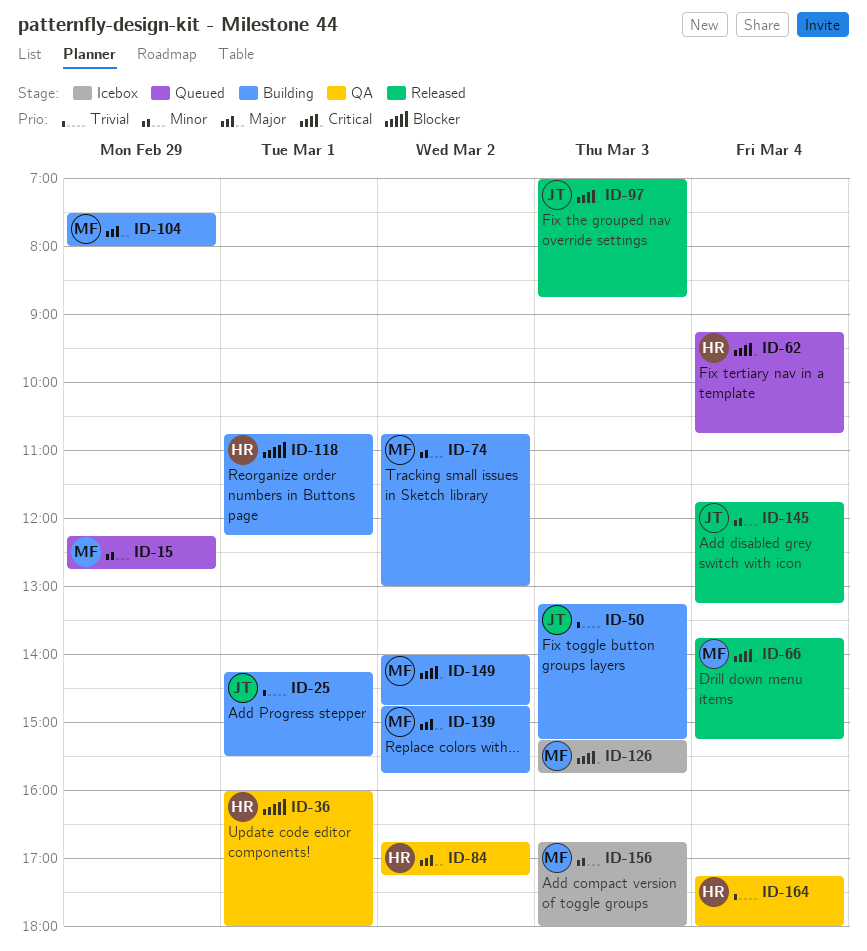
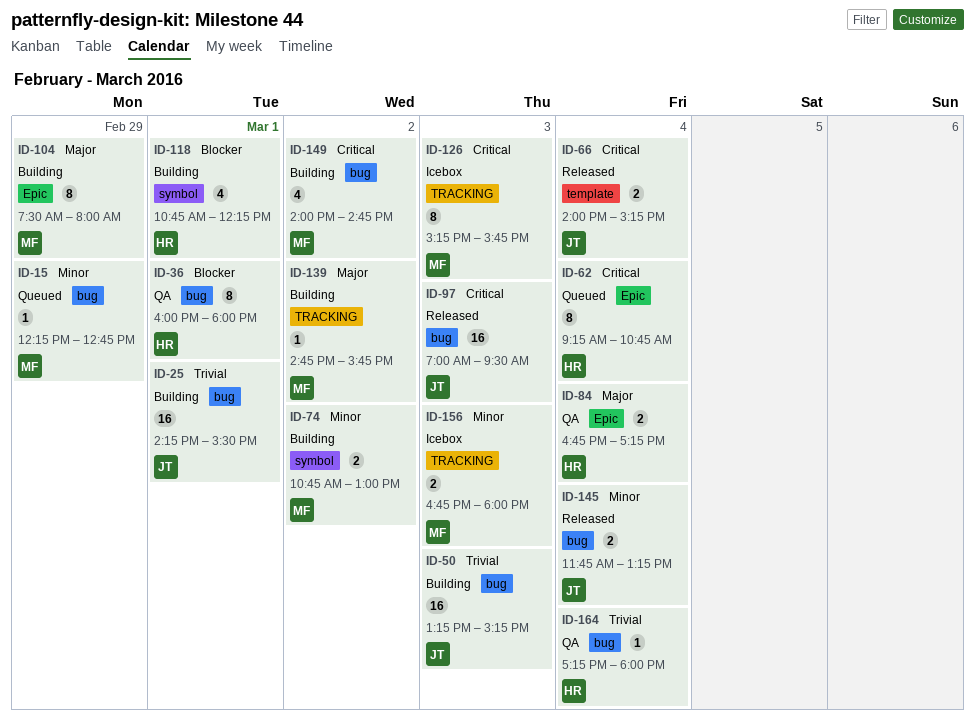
ID-66, owner: MF -> JT
ID-66, begins: 13:45 -> 14:00
ID-84, day: Mar 2 -> Mar 4
ID-97, ends: 08:45 -> 09:30

